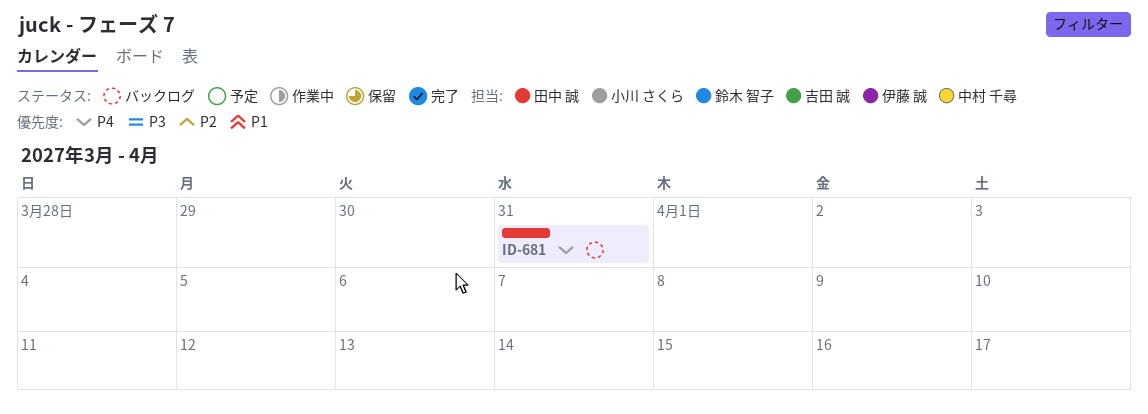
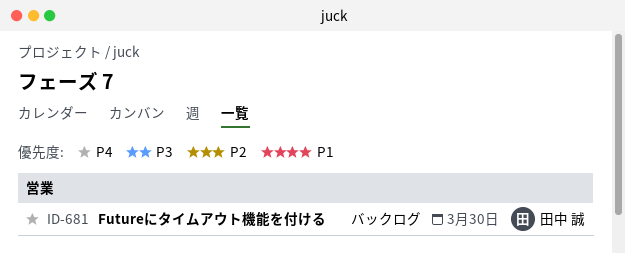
ID-681, due: Mar 31 -> Mar 30

